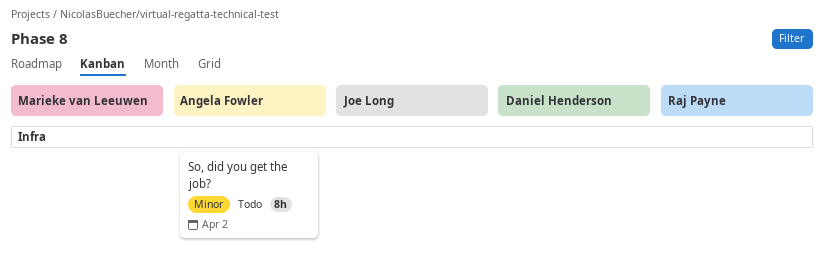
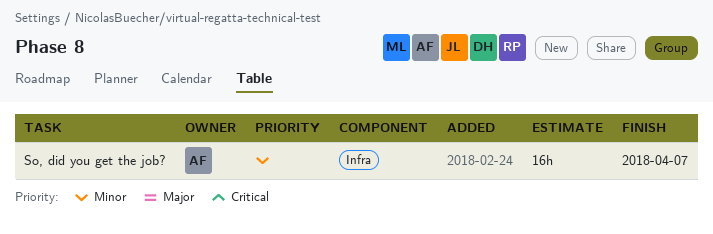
So, did you get the job?, estimate: 8h -> 16h
So, did you get the job?, due: Apr 2 -> Apr 7

